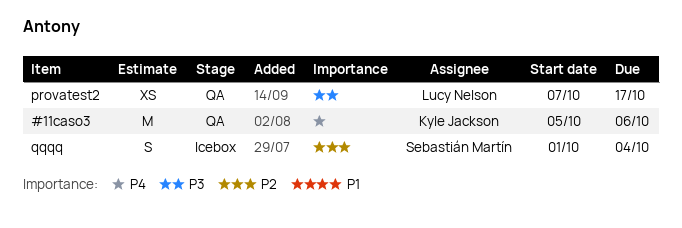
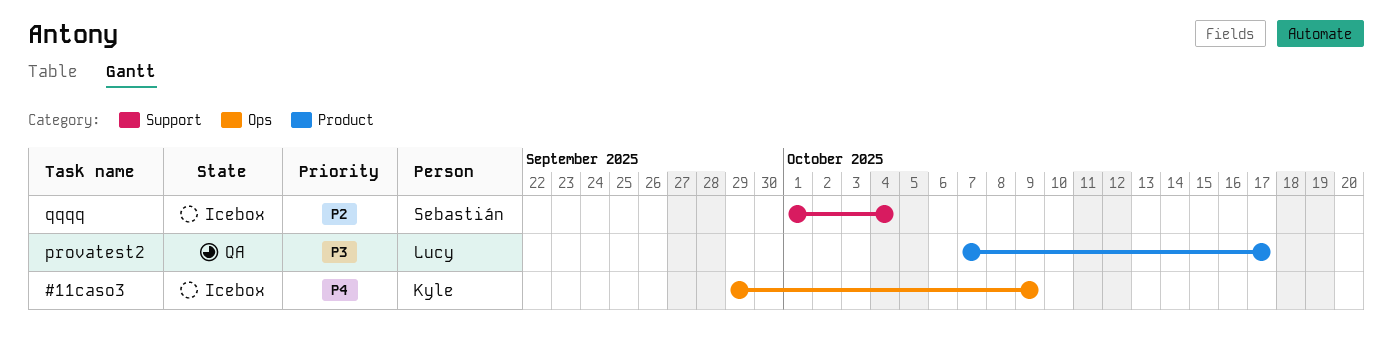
#11caso3, status: QA -> Icebox
#11caso3, start: Oct 5 -> Sep 29
#11caso3, due: Oct 6 -> Oct 9

